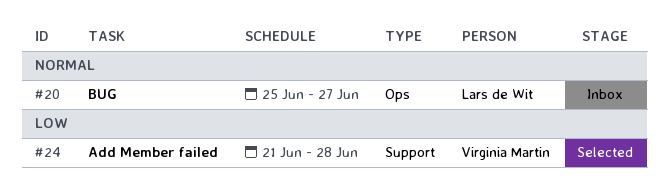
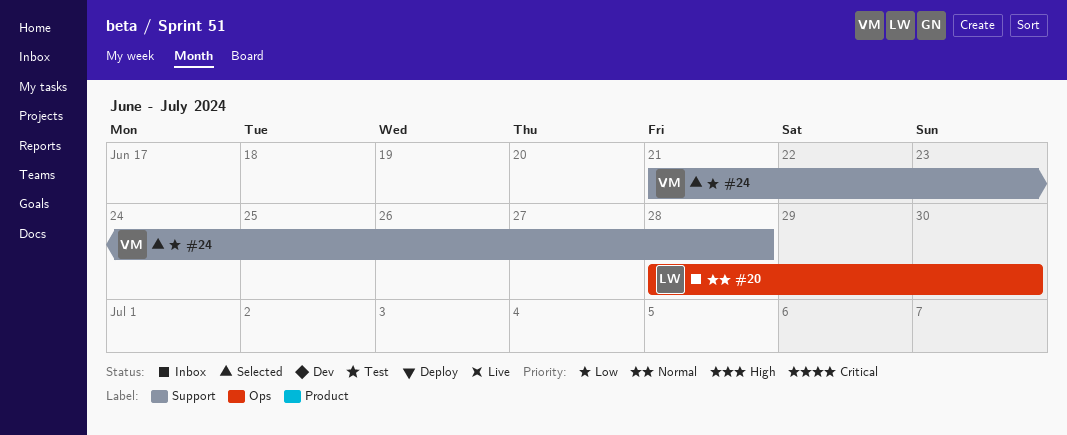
#20, start: Jun 25 -> Jun 28
#20, due: Jun 27 -> Jun 30

